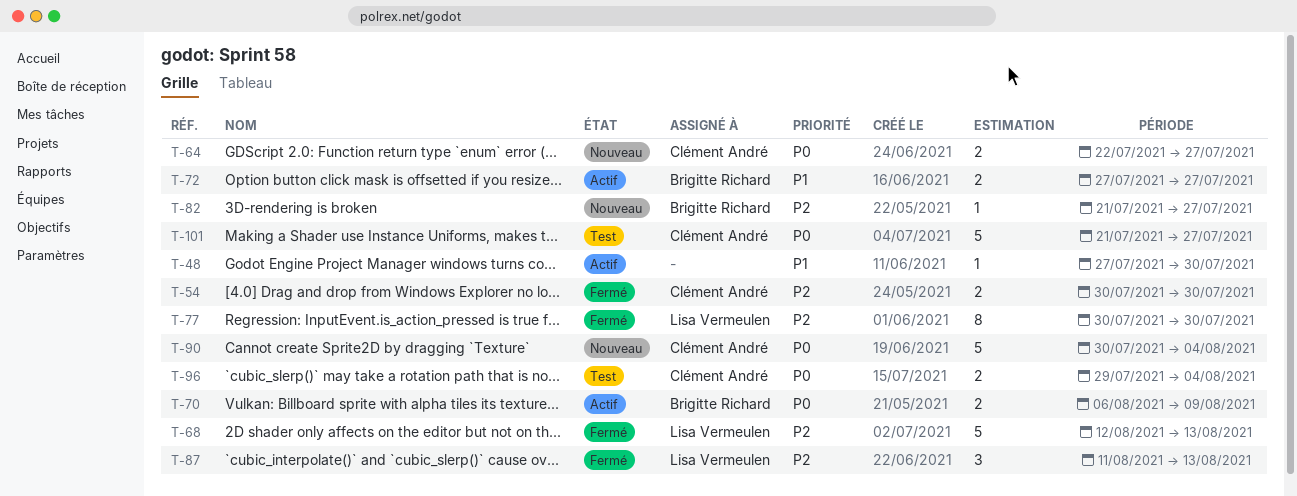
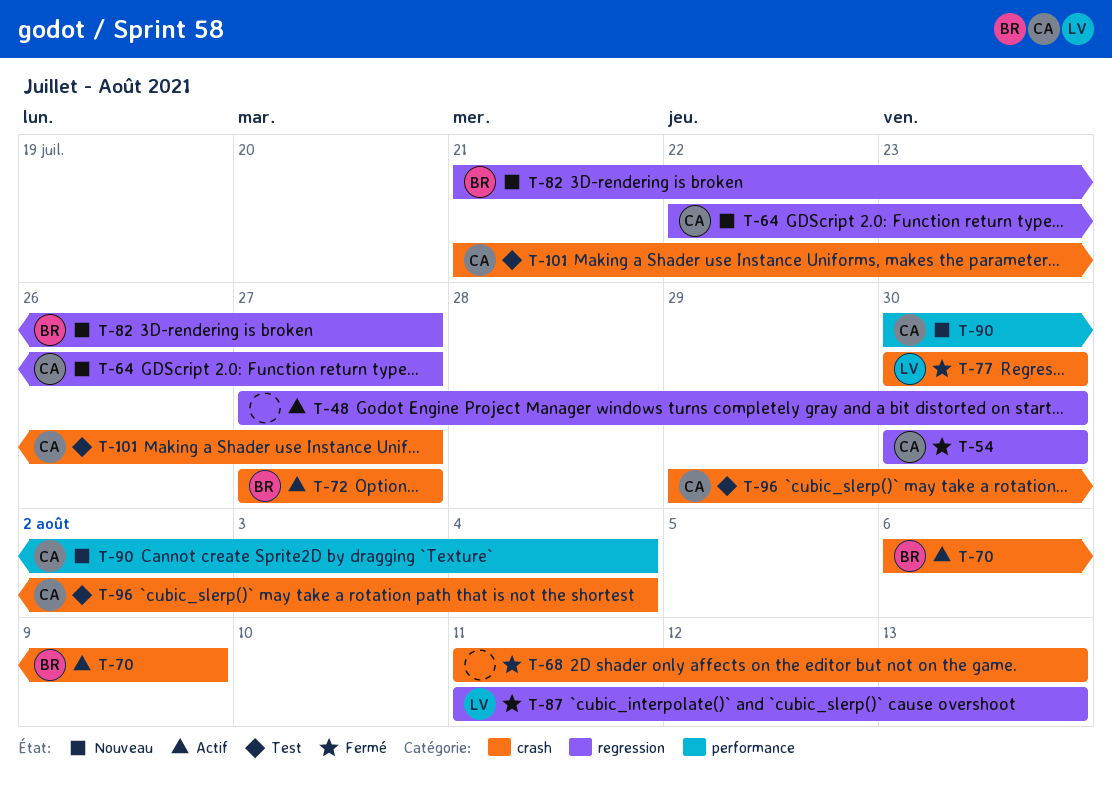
T-68, owner: Lisa Vermeulen -> none
T-68, start: Aug 12 -> Aug 11

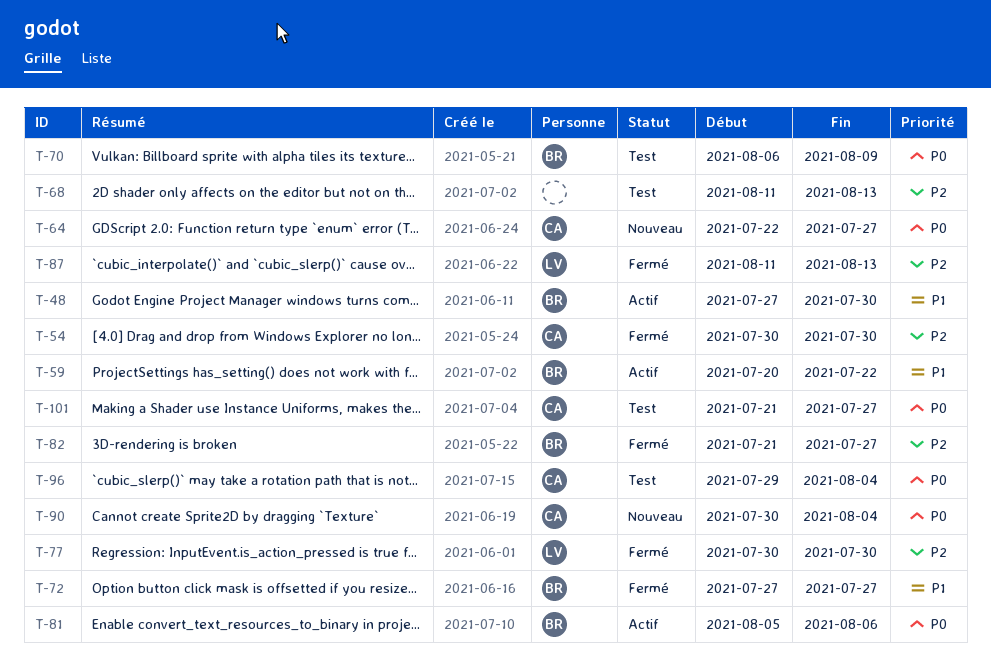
T-48, owner: none -> BR
T-59: none -> present
T-68, status: Fermé -> Test
T-70, status: Actif -> Test
T-72, status: Actif -> Fermé
T-81: none -> present
T-82, status: Nouveau -> Fermé

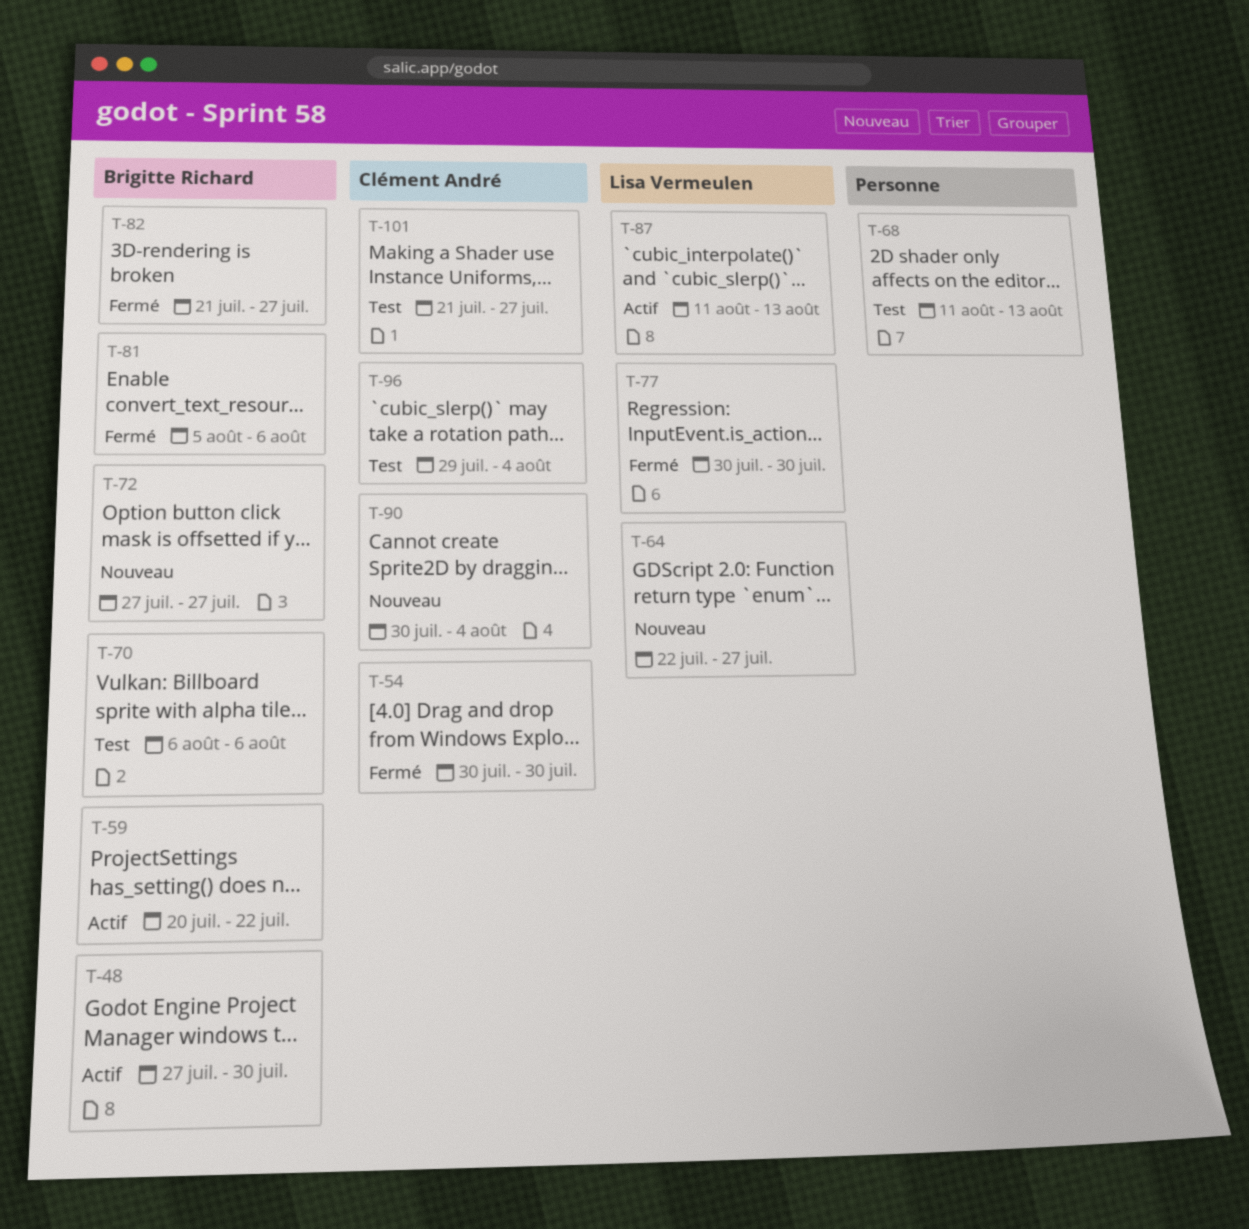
T-64, owner: Clément André -> Lisa Vermeulen
T-70, due: Aug 9 -> Aug 6
T-72, status: Fermé -> Nouveau
T-81, status: Actif -> Fermé
T-87, status: Fermé -> Actif

